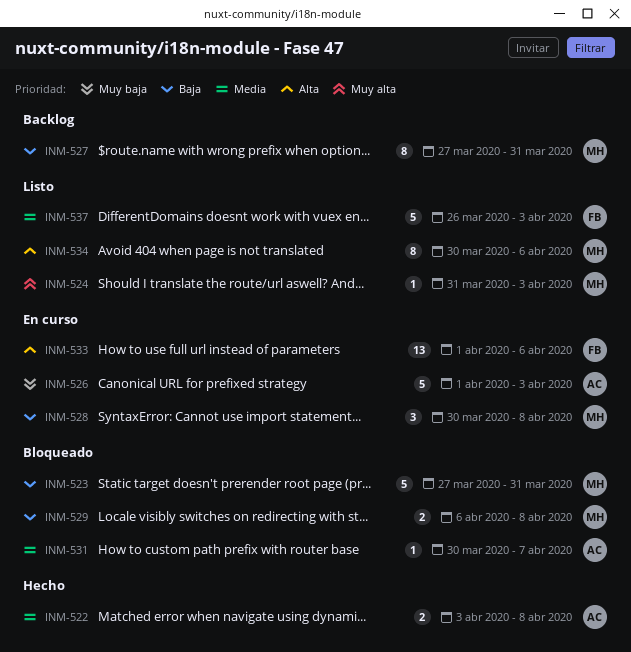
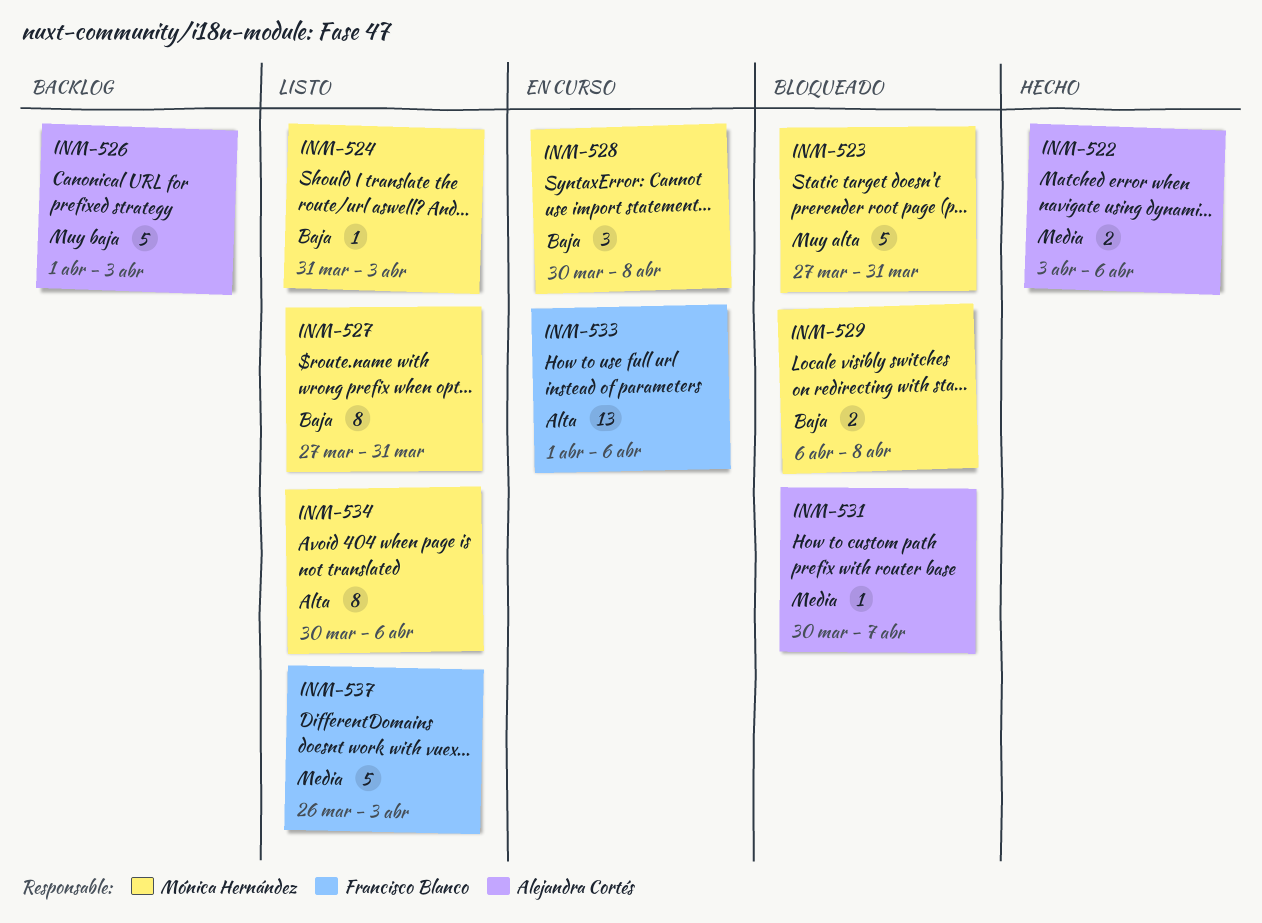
INM-522, due: Apr 8 -> Apr 6
INM-523, priority: Baja -> Muy alta
INM-524, priority: Muy alta -> Baja
INM-526, status: En curso -> Backlog
INM-527, status: Backlog -> Listo

